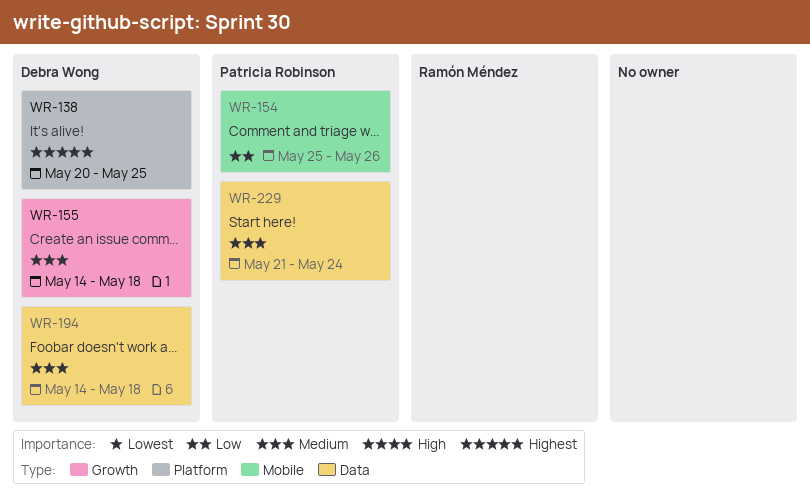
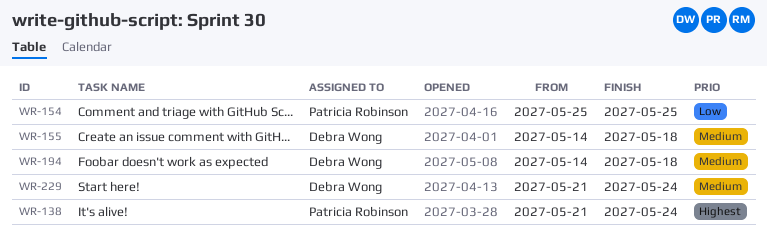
WR-138, owner: Debra Wong -> Patricia Robinson
WR-138, start: May 20 -> May 21
WR-138, due: May 25 -> May 24
WR-154, due: May 26 -> May 25
WR-229, owner: Patricia Robinson -> Debra Wong

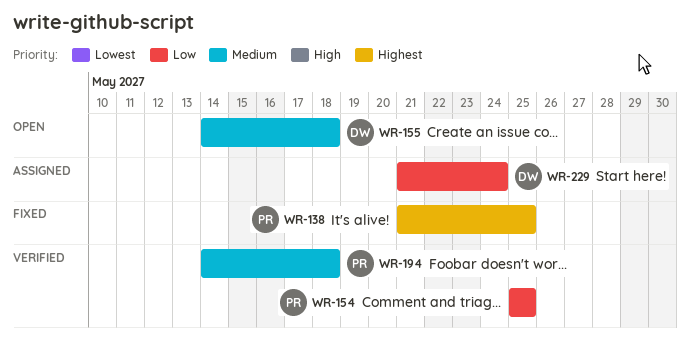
WR-138, due: May 24 -> May 25
WR-194, owner: Debra Wong -> Patricia Robinson
WR-229, priority: Medium -> Low

